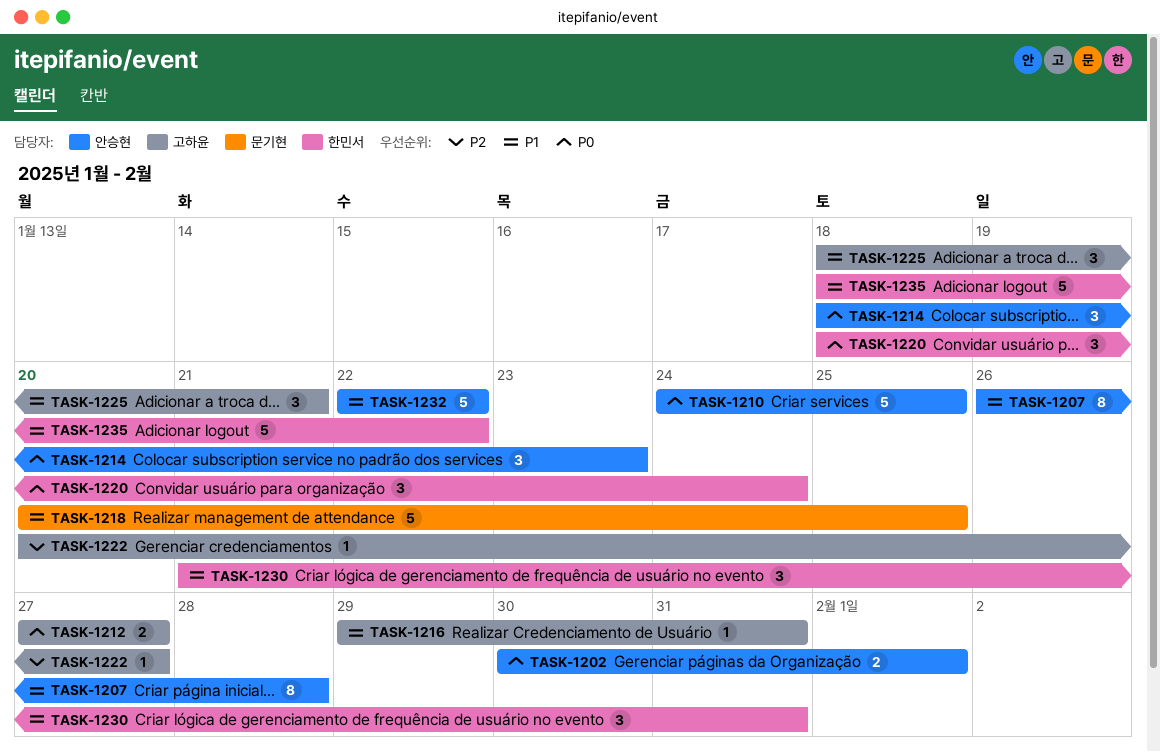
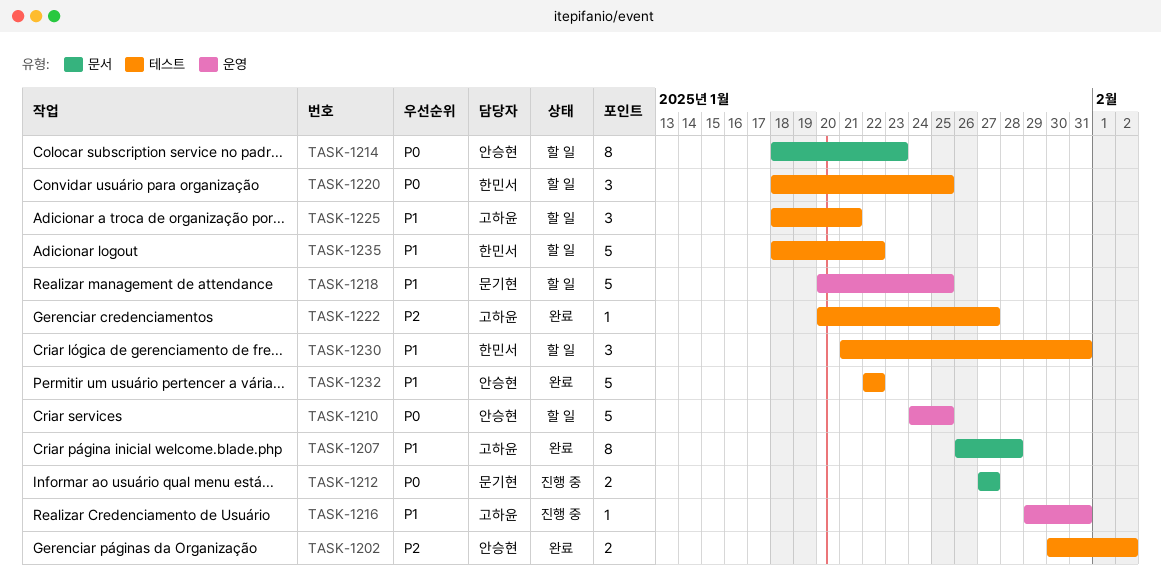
TASK-1202, priority: P0 -> P2
TASK-1202, due: Feb 1 -> Feb 2
TASK-1207, owner: 안승현 -> 고하윤
TASK-1212, owner: 고하윤 -> 문기현
TASK-1214, estimate: 3 -> 8
TASK-1220, due: Jan 24 -> Jan 25

